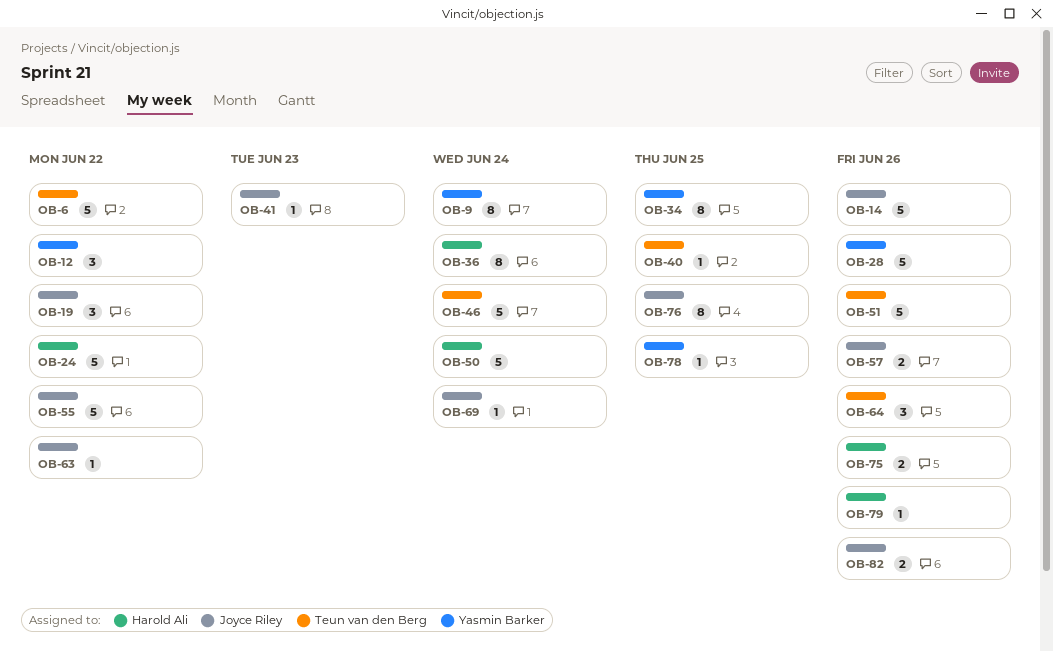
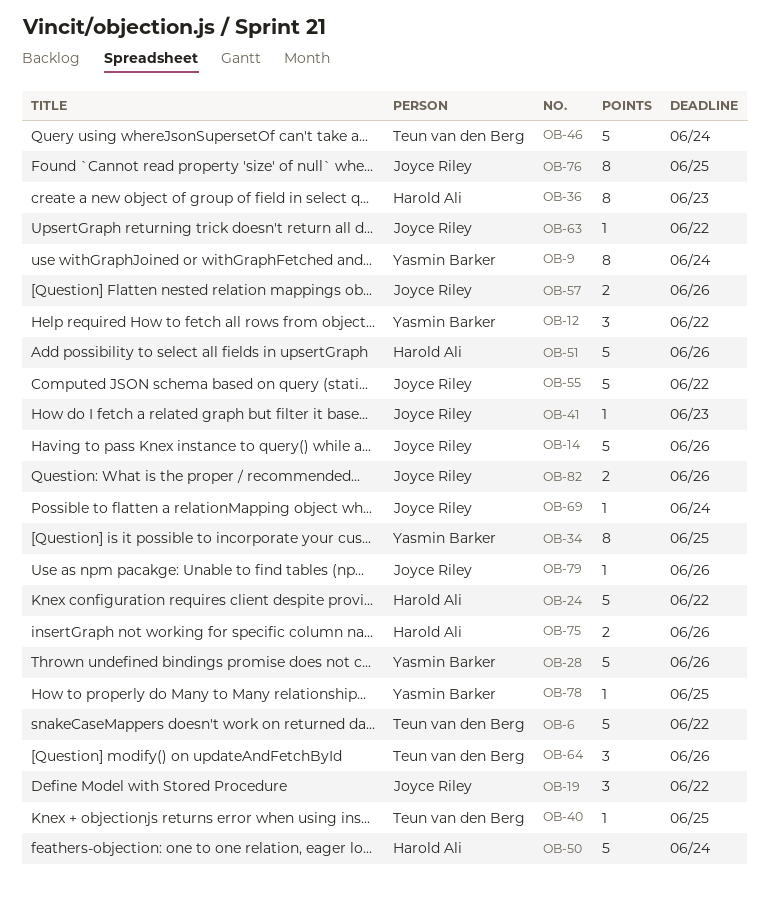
OB-36, due: Jun 24 -> Jun 23
OB-51, owner: Teun van den Berg -> Harold Ali
OB-79, owner: Harold Ali -> Joyce Riley

